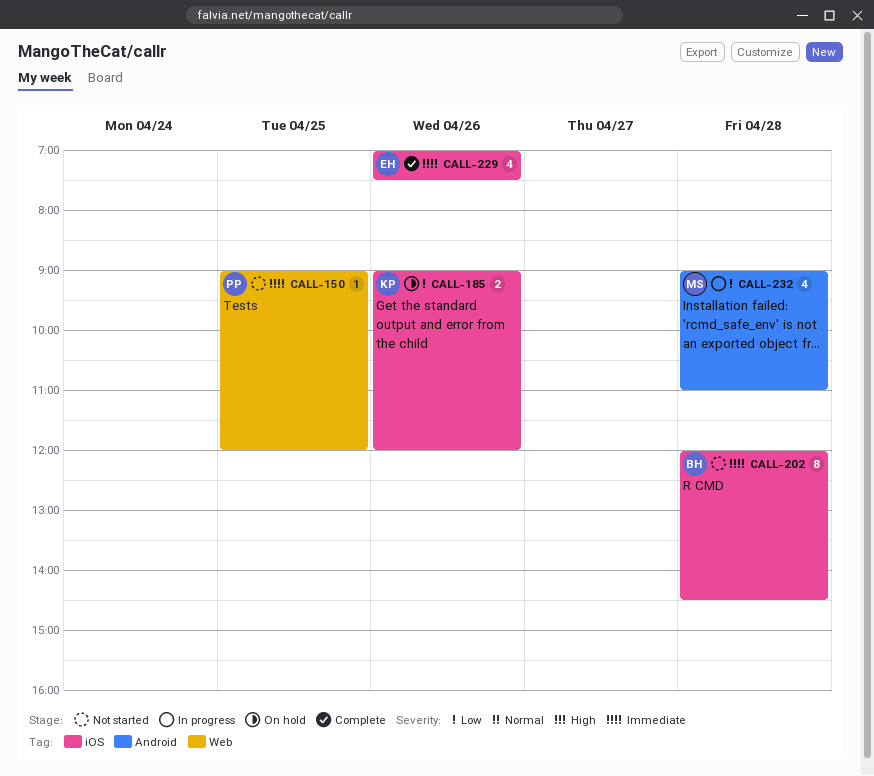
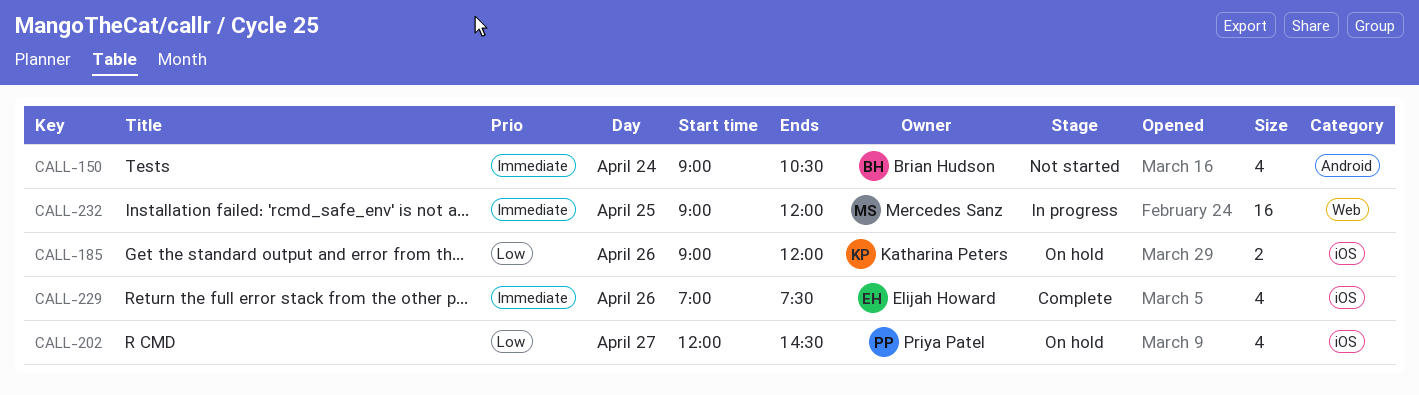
CALL-150, owner: Priya Patel -> Brian Hudson
CALL-150, label: Web -> Android
CALL-150, estimate: 1 -> 4
CALL-150, day: Apr 25 -> Apr 24
CALL-150, ends: 12:00 -> 10:30
CALL-202, status: Not started -> On hold
CALL-202, owner: Brian Hudson -> Priya Patel
CALL-202, priority: Immediate -> Low
CALL-202, estimate: 8 -> 4
CALL-202, day: Apr 28 -> Apr 27
CALL-232, priority: Low -> Immediate
CALL-232, label: Android -> Web
CALL-232, estimate: 4 -> 16
CALL-232, day: Apr 28 -> Apr 25
CALL-232, ends: 11:00 -> 12:00

